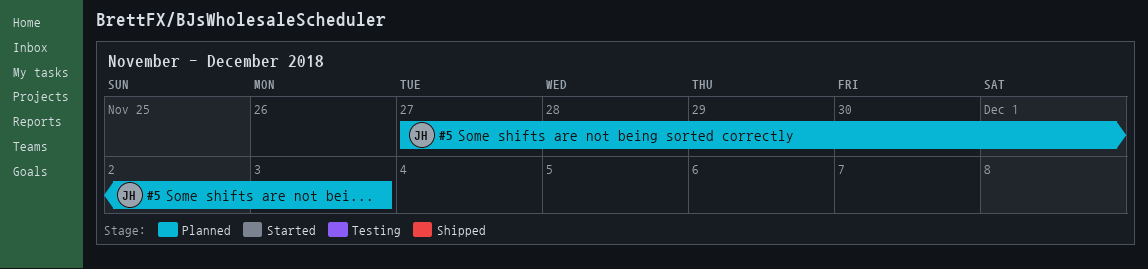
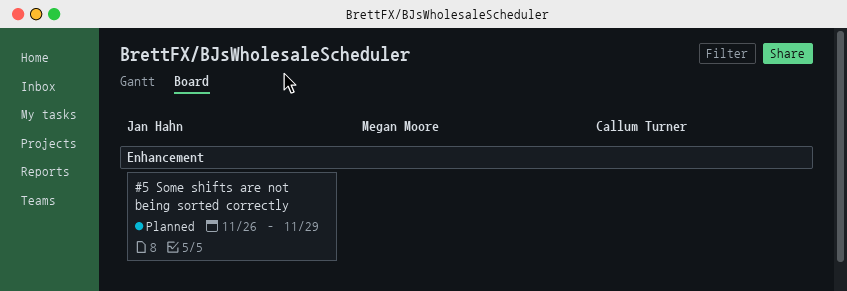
#5, start: Nov 27 -> Nov 26
#5, due: Dec 3 -> Nov 29

